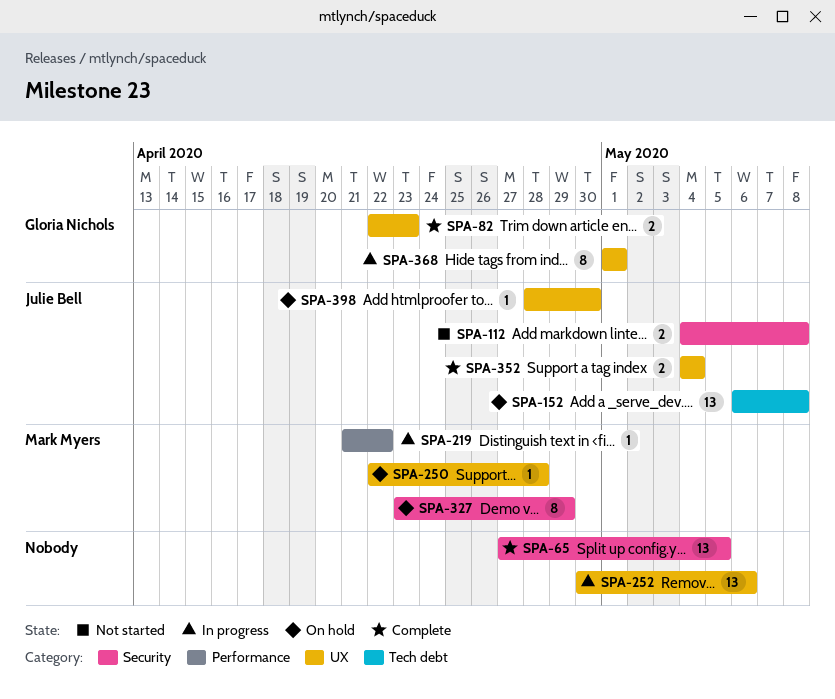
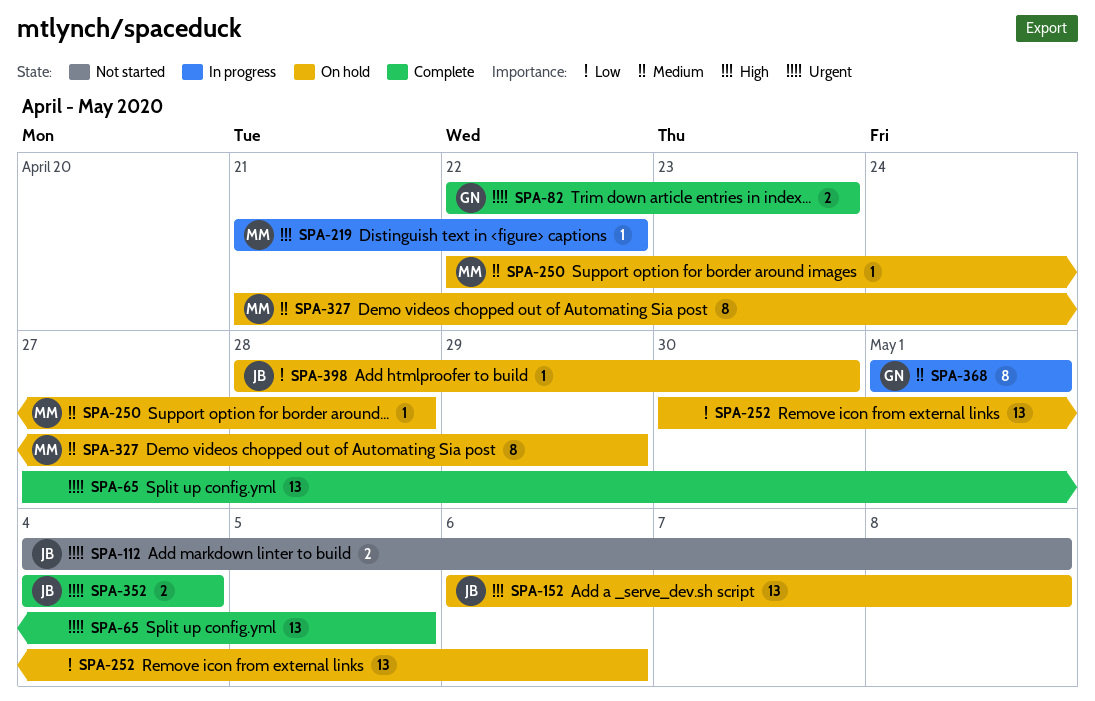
SPA-252, status: In progress -> On hold
SPA-327, start: Apr 23 -> Apr 21

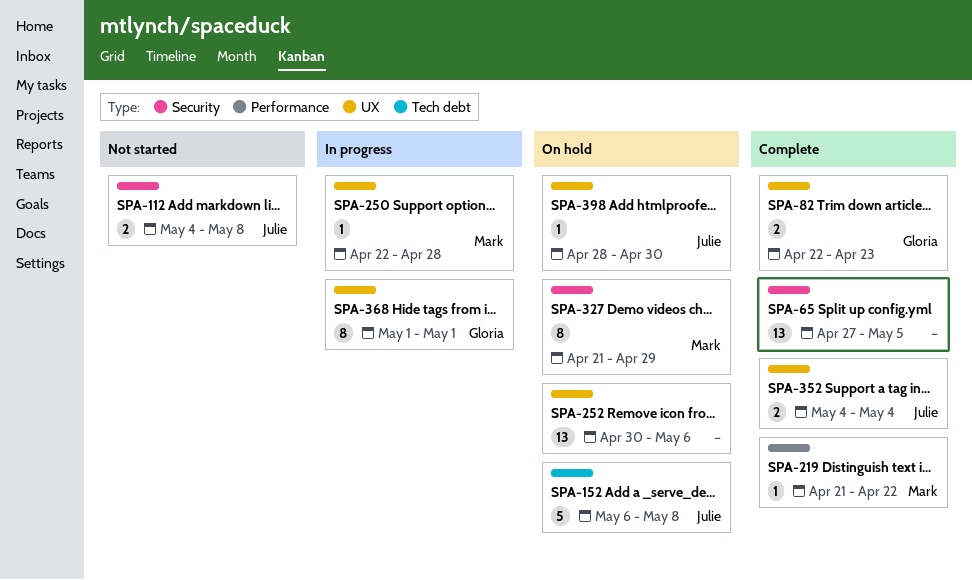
SPA-152, estimate: 13 -> 5
SPA-219, status: In progress -> Complete
SPA-250, status: On hold -> In progress

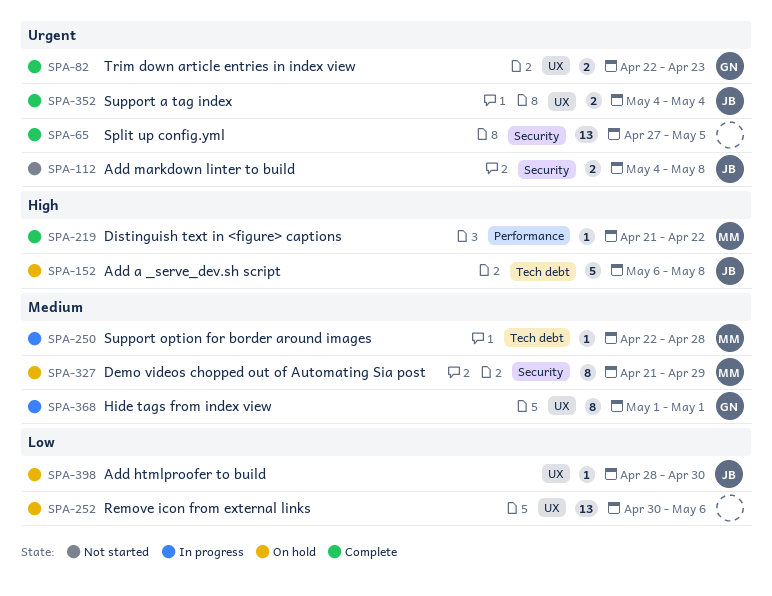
SPA-250, label: UX -> Tech debt

